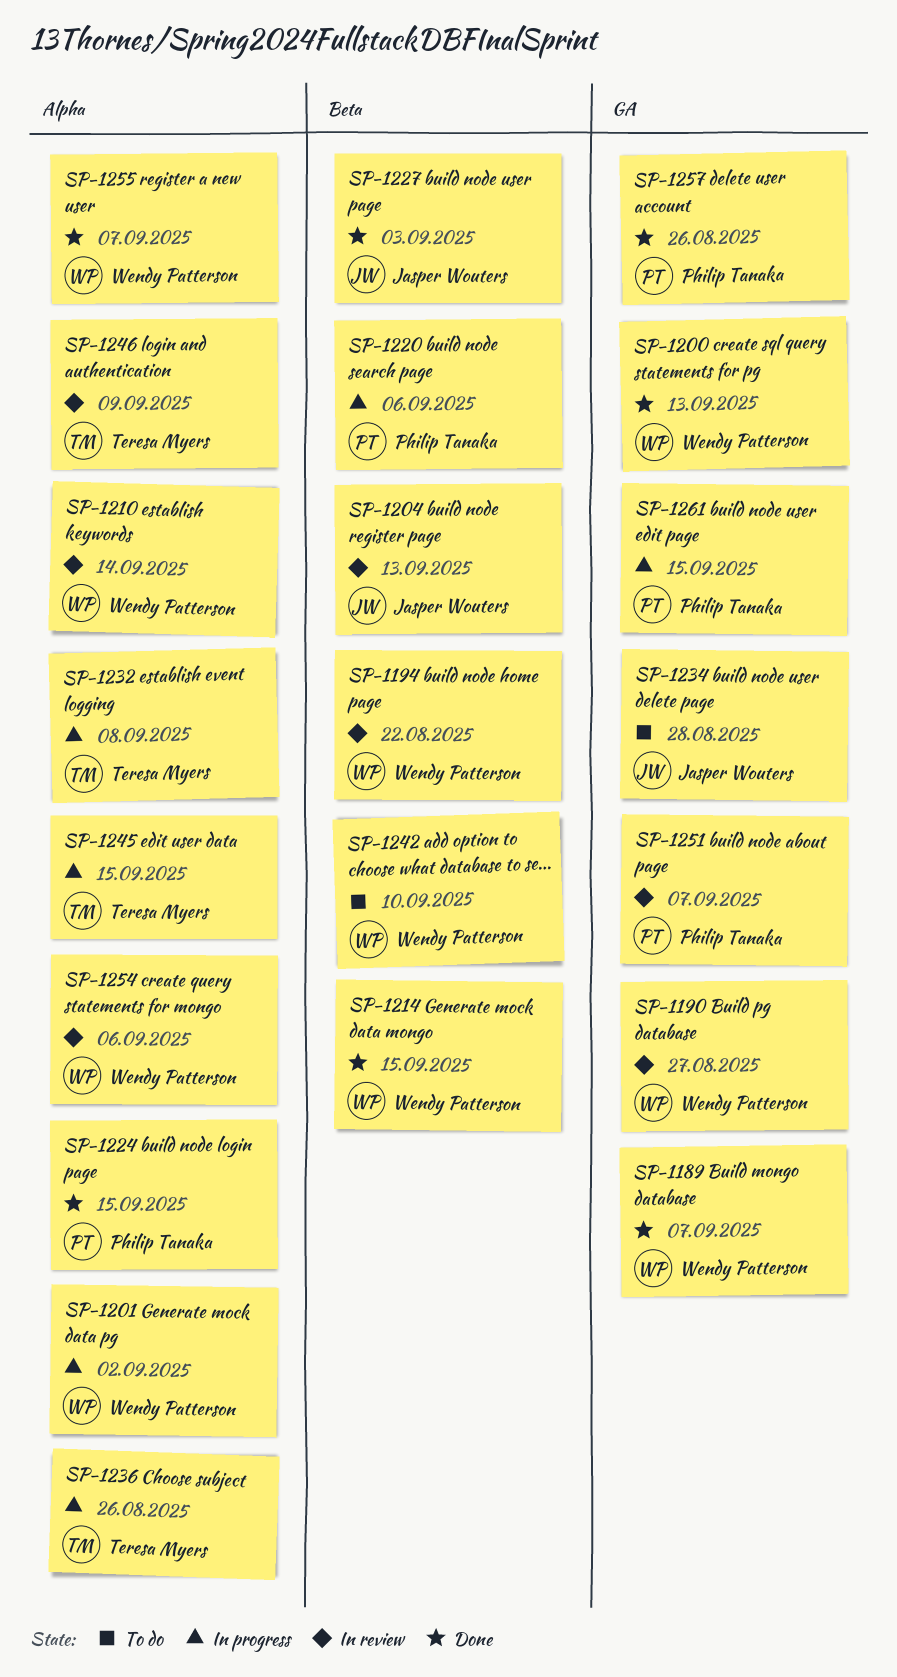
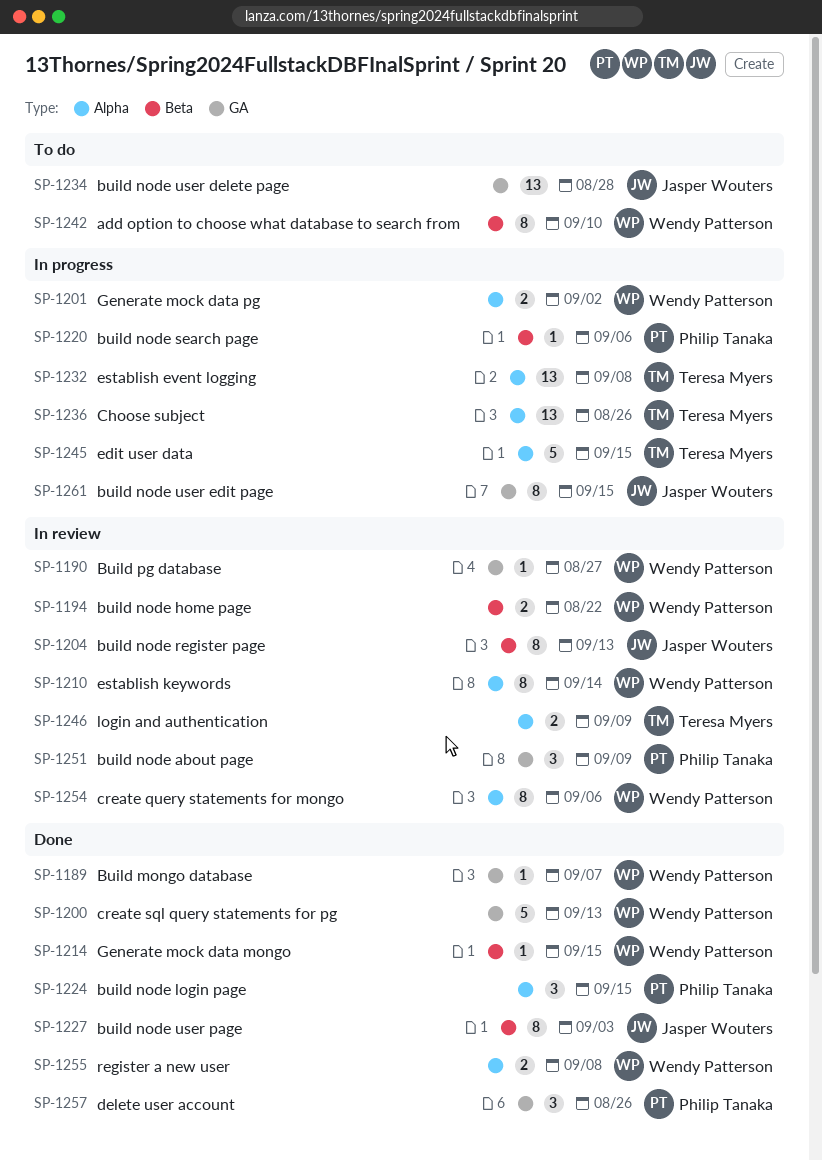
SP-1251, due: Sep 7 -> Sep 9
SP-1255, due: Sep 7 -> Sep 8
SP-1261, owner: Philip Tanaka -> Jasper Wouters

